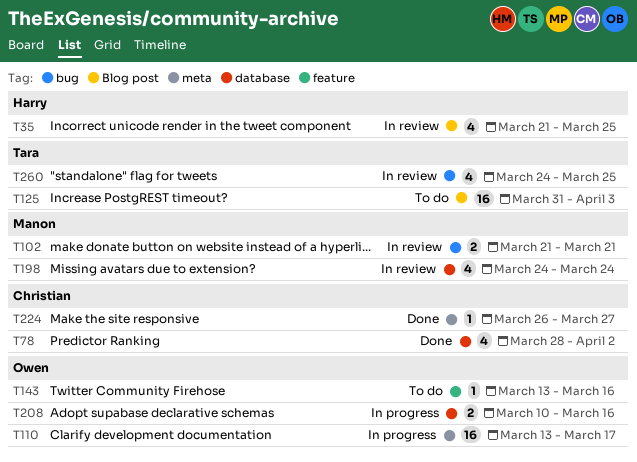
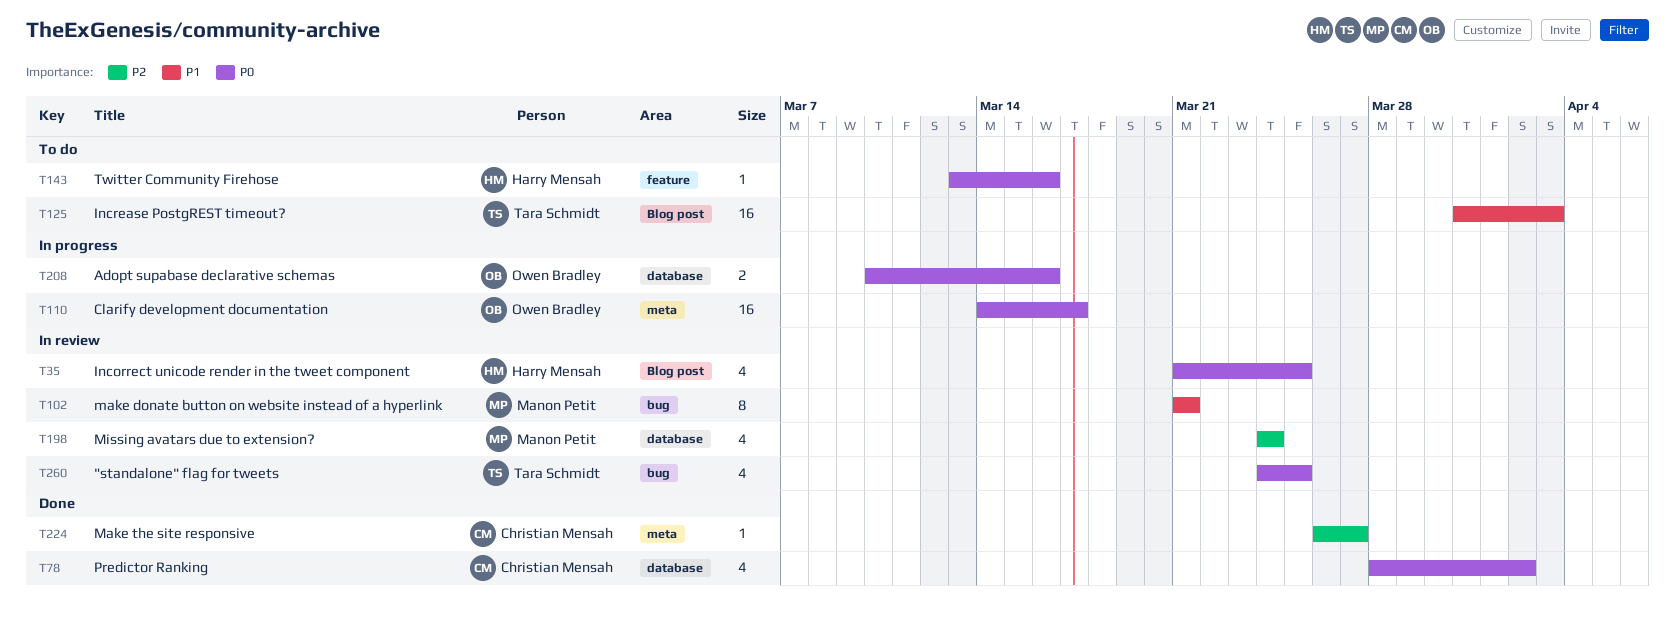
T102, estimate: 2 -> 8
T110, start: Mar 13 -> Mar 14
T143, owner: Owen Bradley -> Harry Mensah

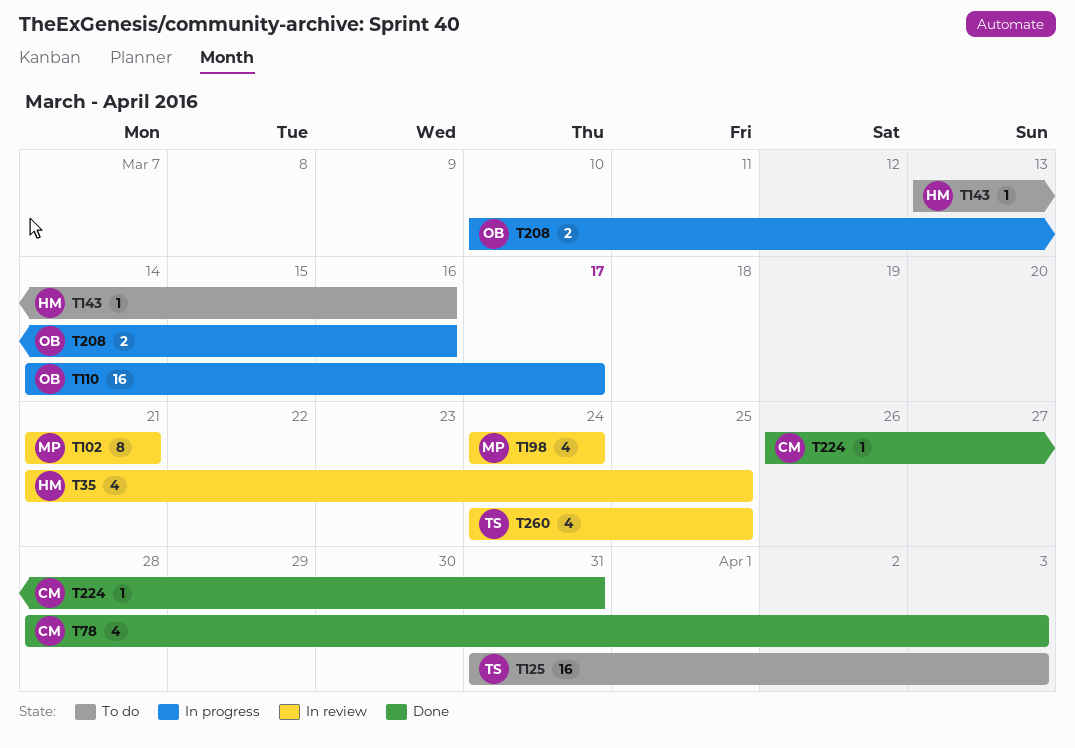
T78, due: Apr 2 -> Apr 3
T224, due: Mar 27 -> Mar 31

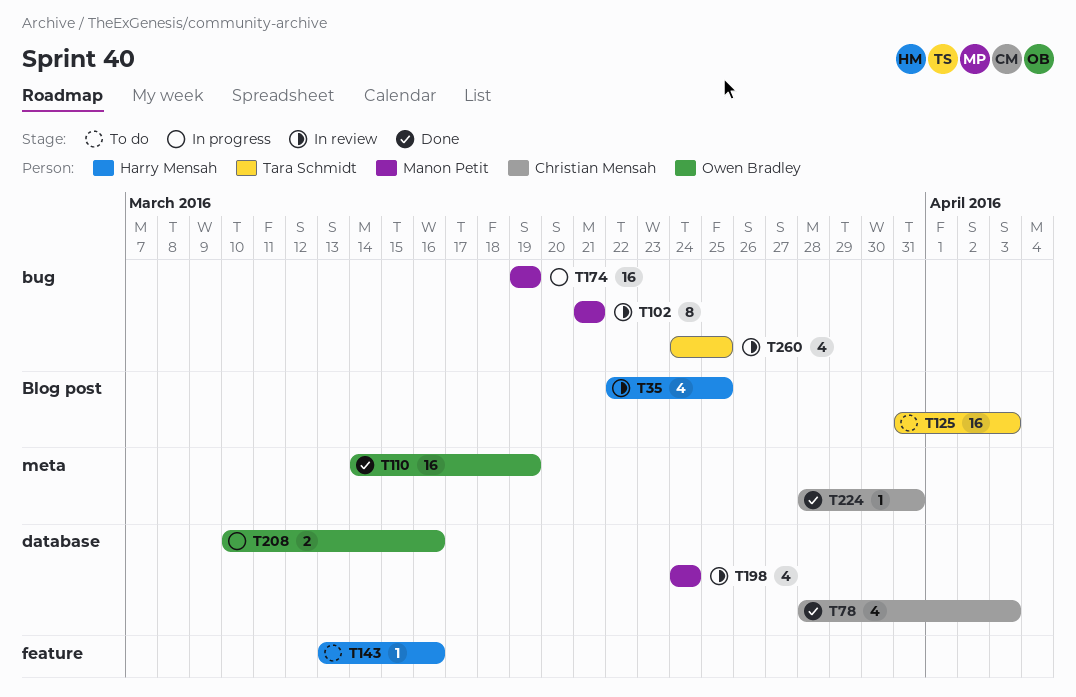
T35, start: Mar 21 -> Mar 22
T110, status: In progress -> Done
T110, due: Mar 17 -> Mar 19
T174: none -> present
T224, start: Mar 26 -> Mar 28

